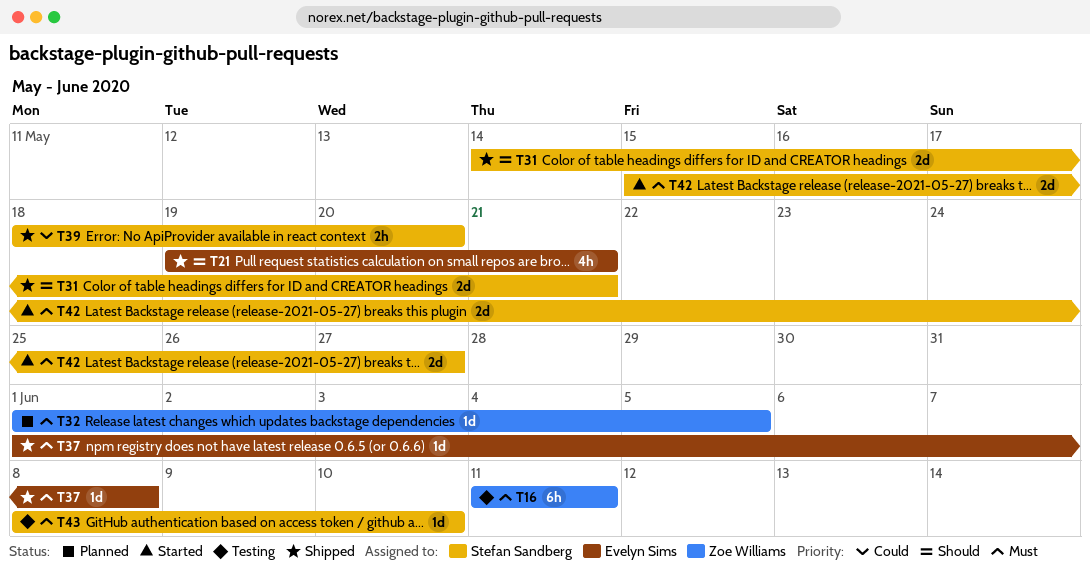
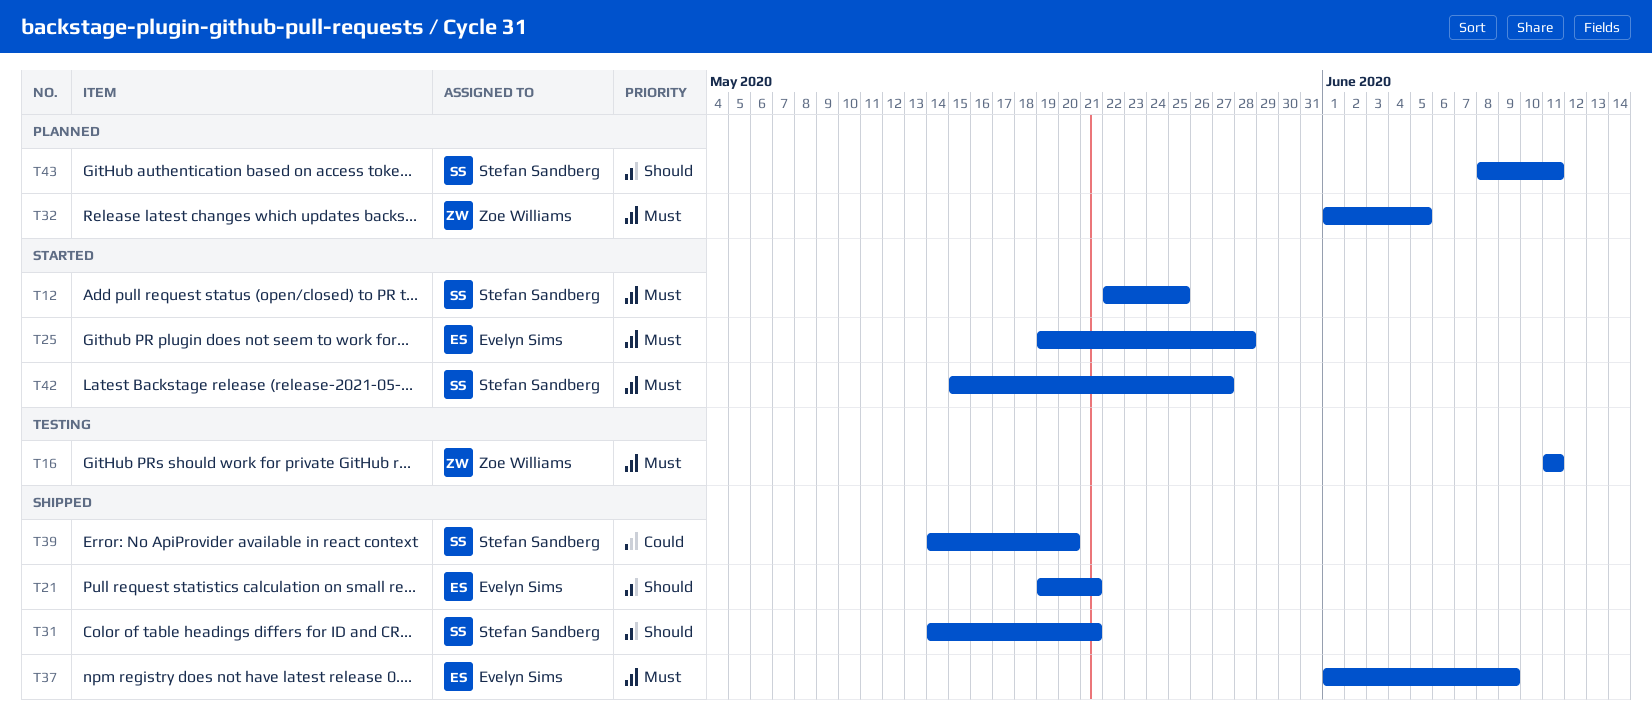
T12: none -> present
T25: none -> present
T37, due: Jun 8 -> Jun 9
T39, start: May 18 -> May 14
T43, status: Testing -> Planned
T43, priority: Must -> Should
T43, due: Jun 10 -> Jun 11

